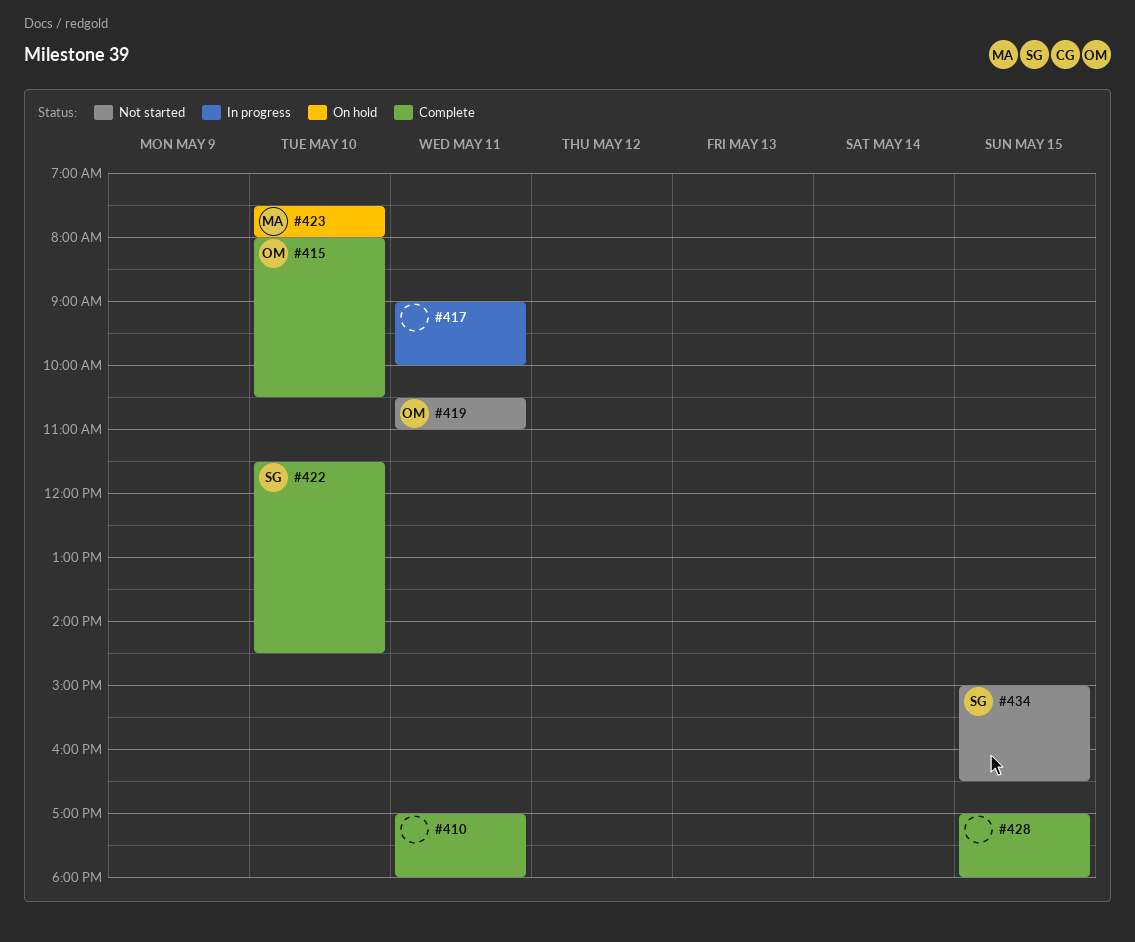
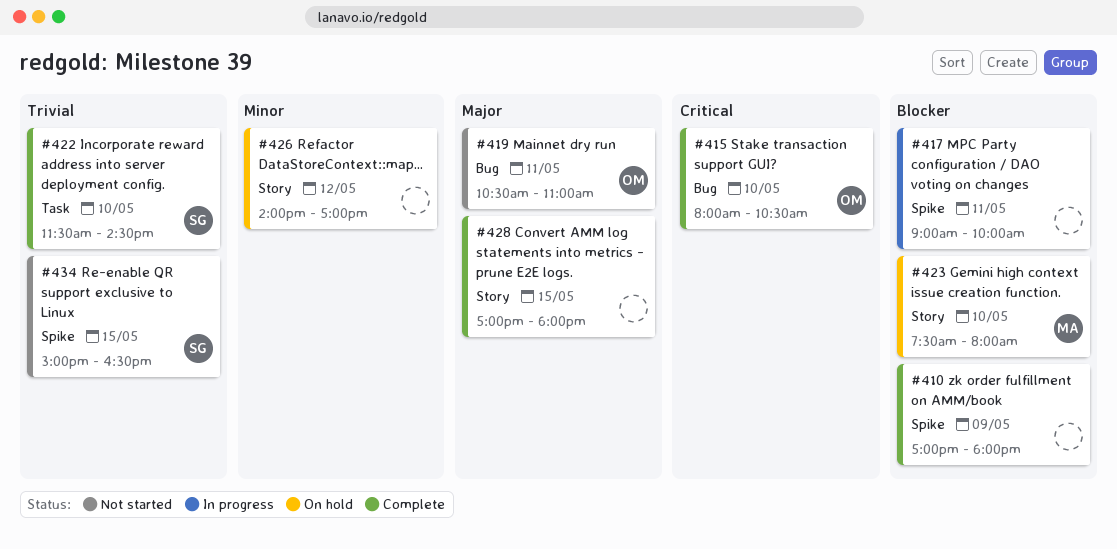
#410, day: May 11 -> May 9
#426: none -> present

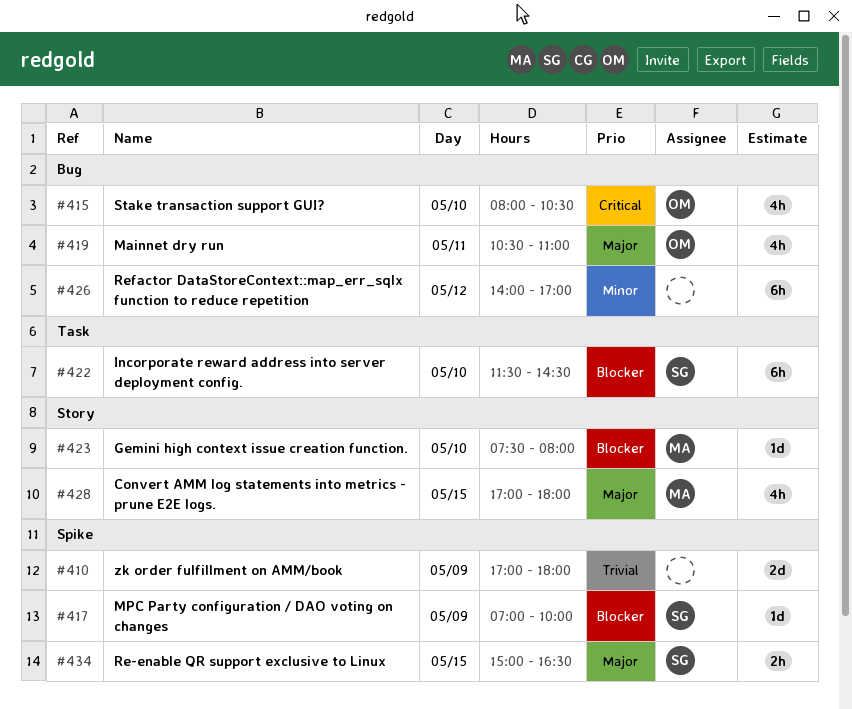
#410, priority: Blocker -> Trivial
#417, owner: none -> SG
#417, day: May 11 -> May 9
#417, begins: 09:00 -> 07:00
#422, priority: Trivial -> Blocker
#426, label: Story -> Bug
#428, owner: none -> MA
#434, priority: Trivial -> Major

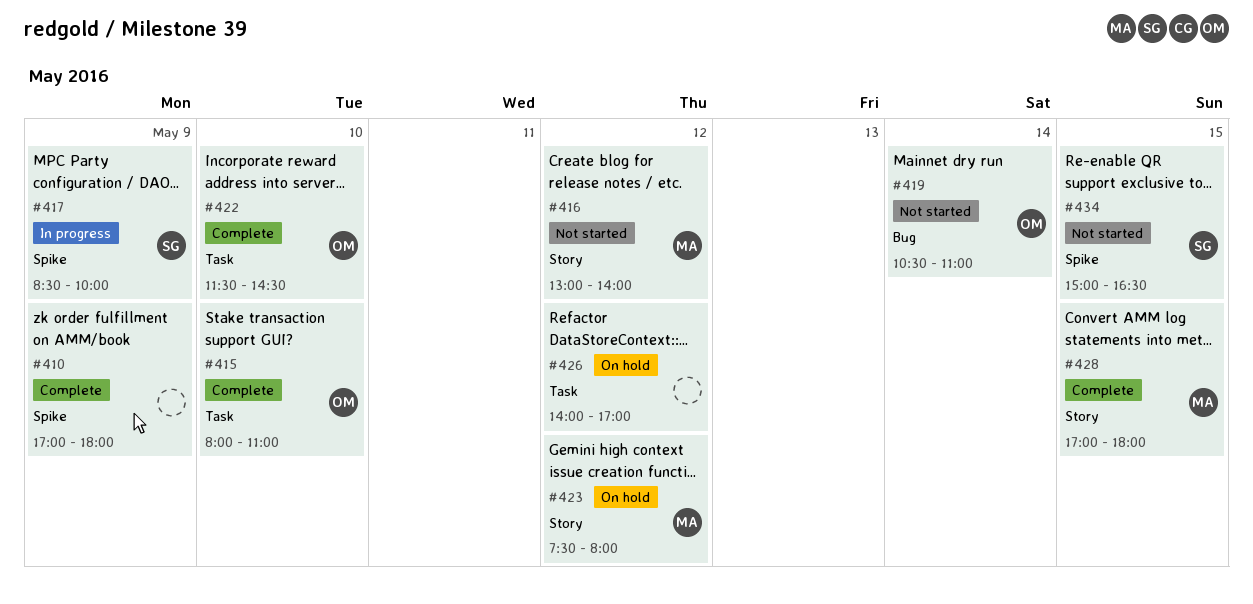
#415, label: Bug -> Task
#415, ends: 10:30 -> 11:00
#416: none -> present
#417, begins: 07:00 -> 08:30
#419, day: May 11 -> May 14
#422, owner: SG -> OM
#423, day: May 10 -> May 12
#426, label: Bug -> Task

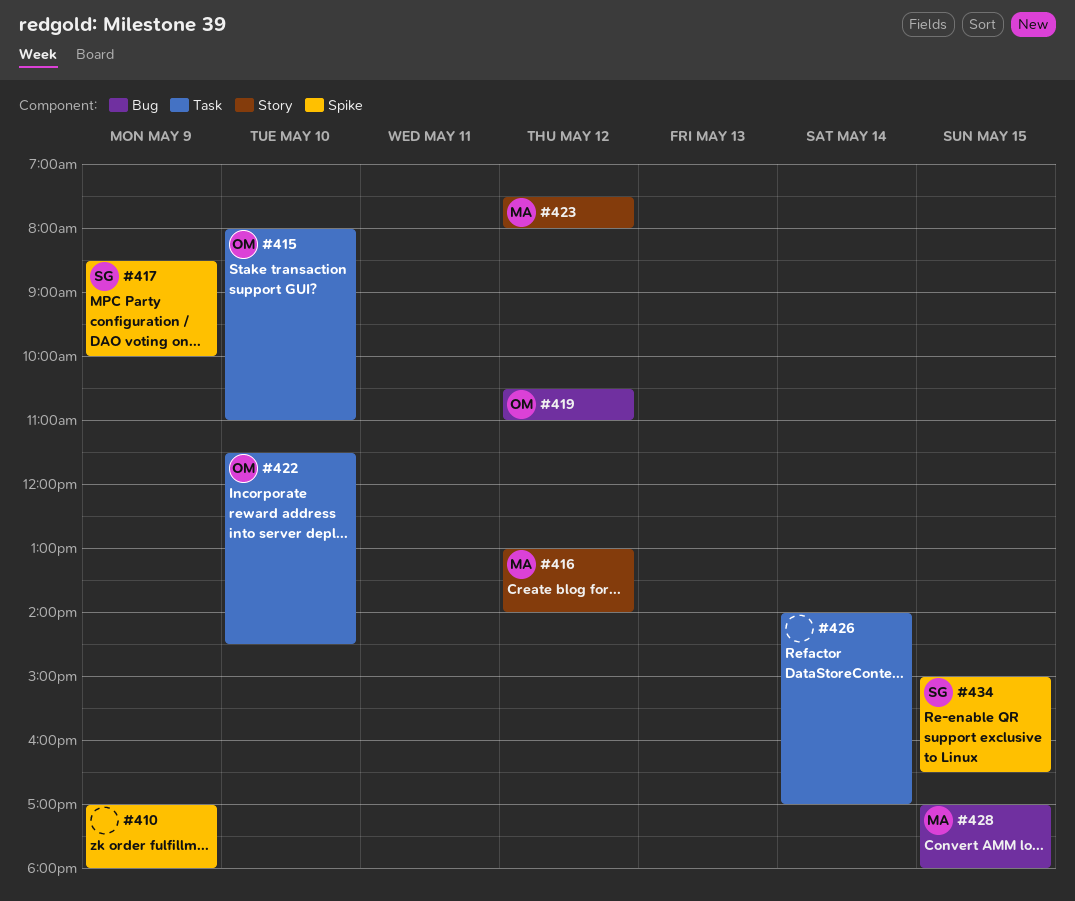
#419, day: May 14 -> May 12
#426, day: May 12 -> May 14
#428, label: Story -> Bug

